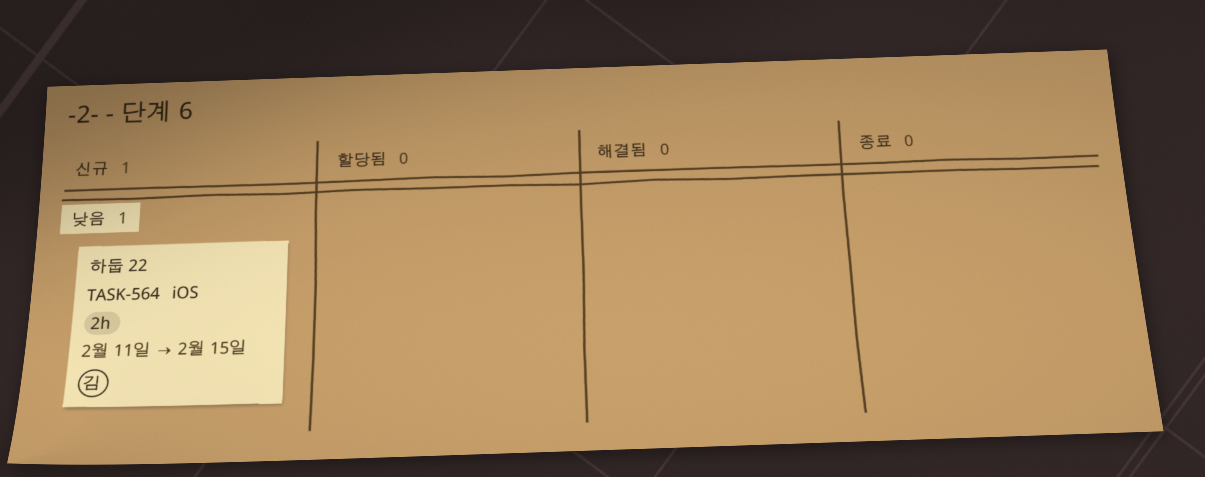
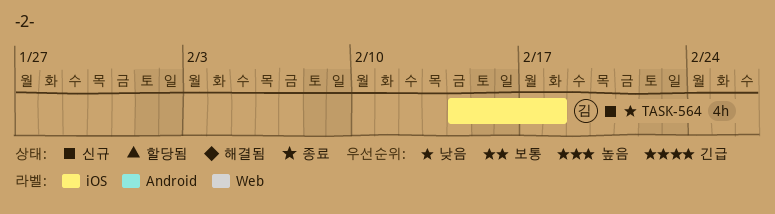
TASK-564, estimate: 2h -> 4h
TASK-564, start: Feb 11 -> Feb 14
TASK-564, due: Feb 15 -> Feb 18

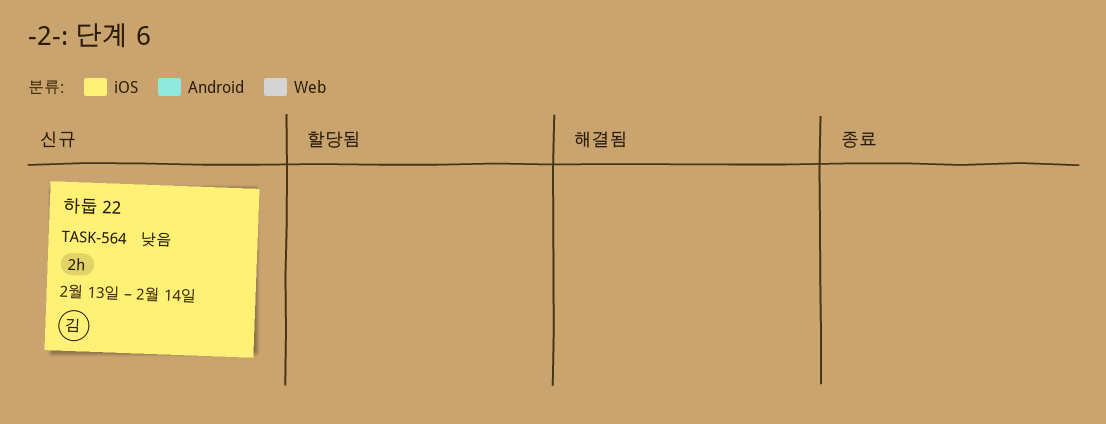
TASK-564, estimate: 4h -> 2h
TASK-564, start: Feb 14 -> Feb 13
TASK-564, due: Feb 18 -> Feb 14

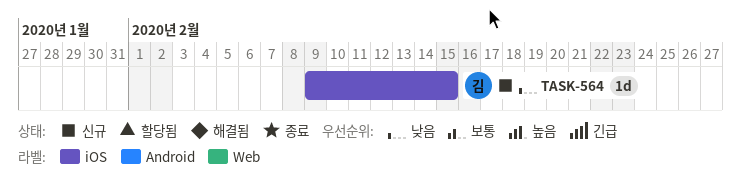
TASK-564, estimate: 2h -> 1d
TASK-564, start: Feb 13 -> Feb 9
TASK-564, due: Feb 14 -> Feb 15

